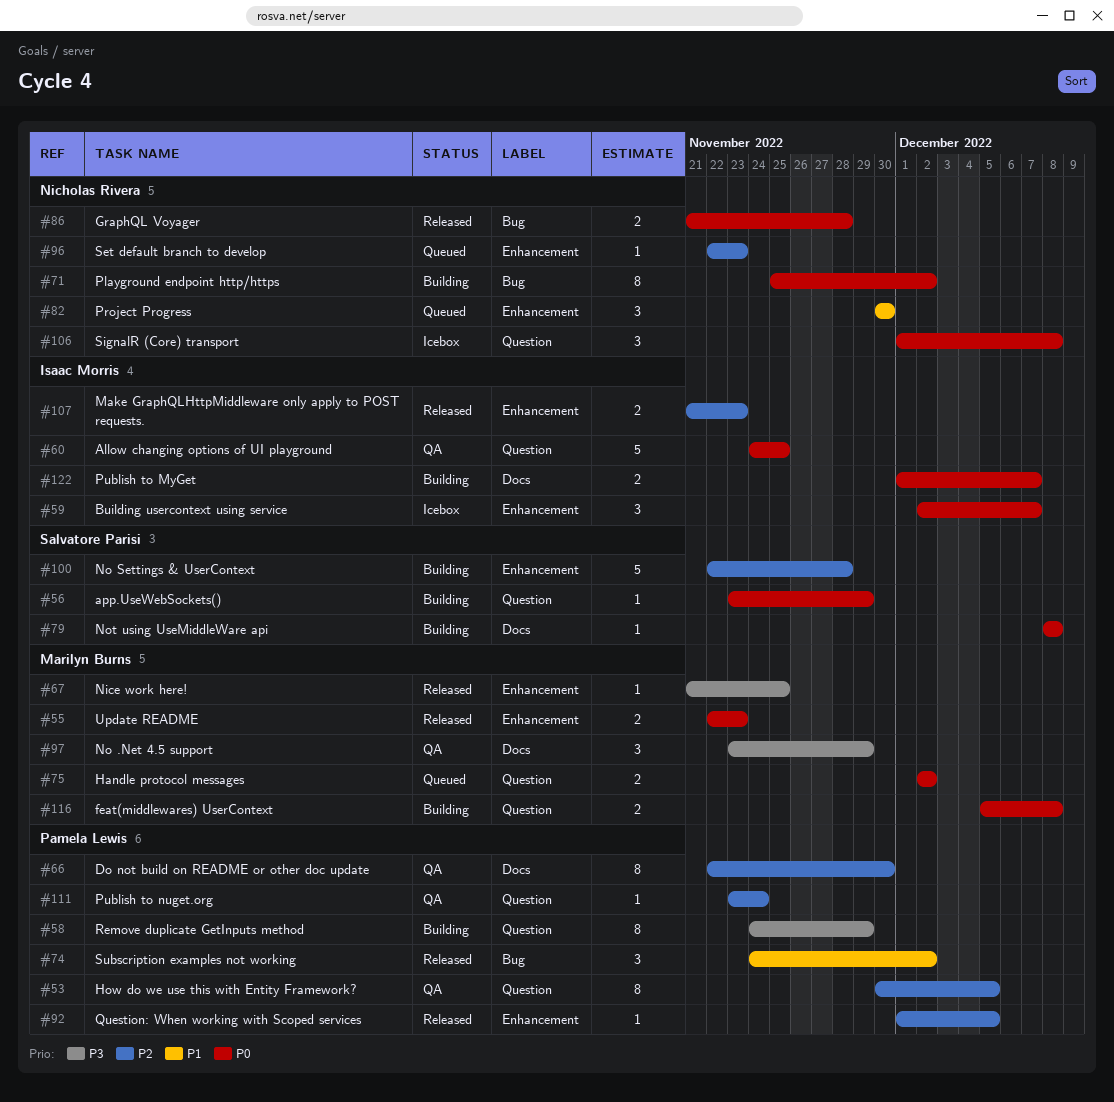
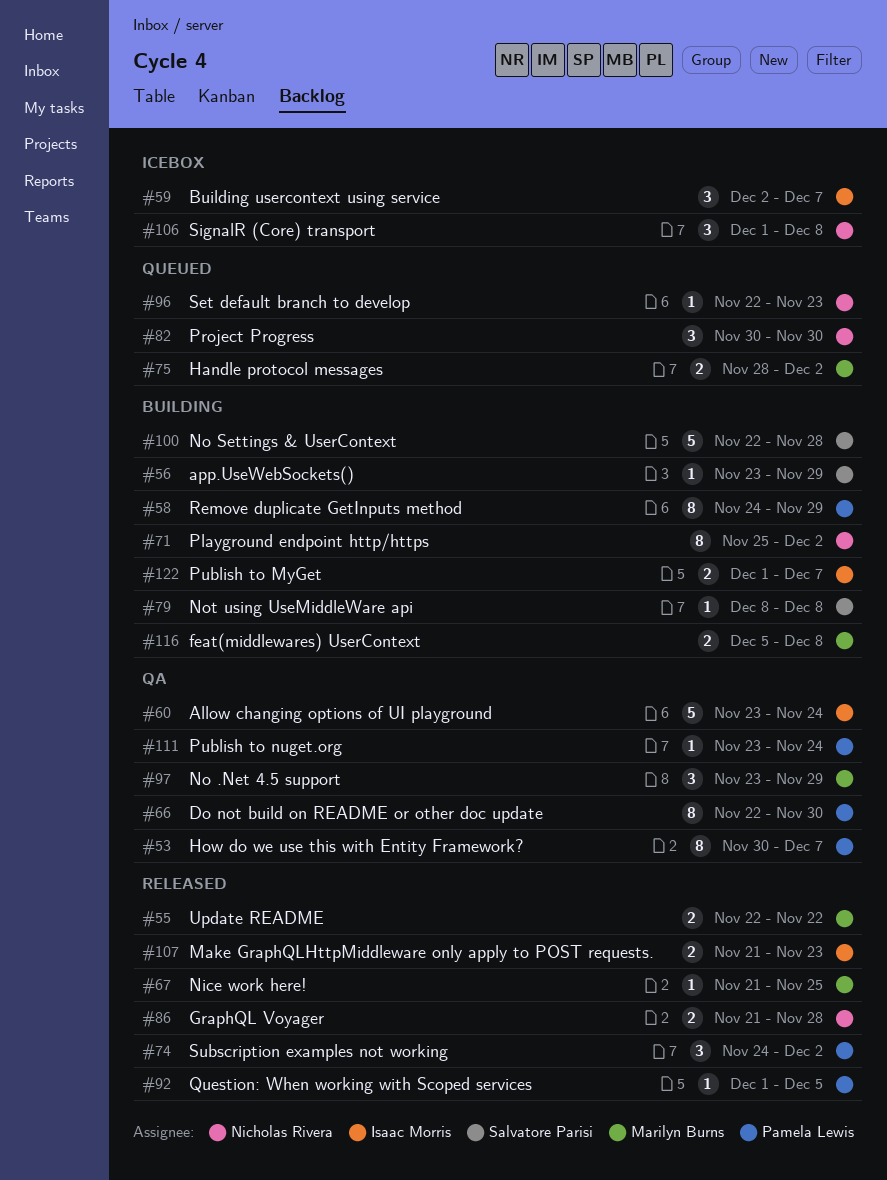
#53, due: Dec 5 -> Dec 7
#55, due: Nov 23 -> Nov 22
#60, start: Nov 24 -> Nov 23
#60, due: Nov 25 -> Nov 24
#75, start: Dec 2 -> Nov 28

